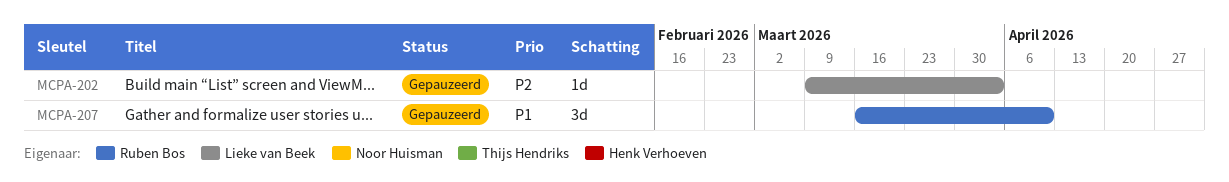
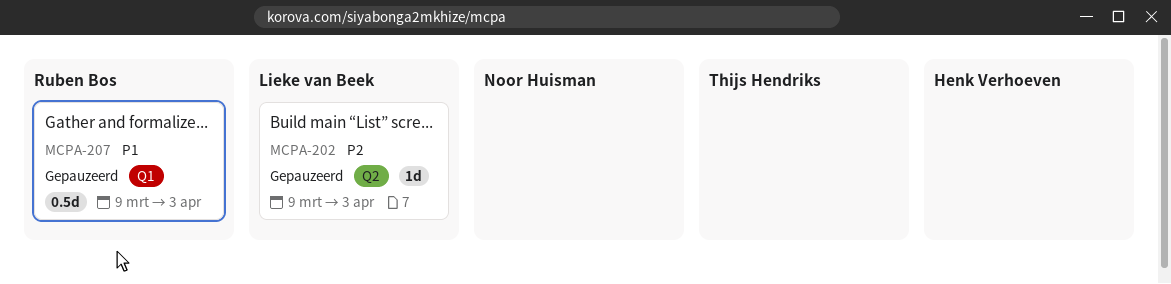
MCPA-207, estimate: 3d -> 0.5d
MCPA-207, start: Mar 16 -> Mar 9
MCPA-207, due: Apr 10 -> Apr 3

